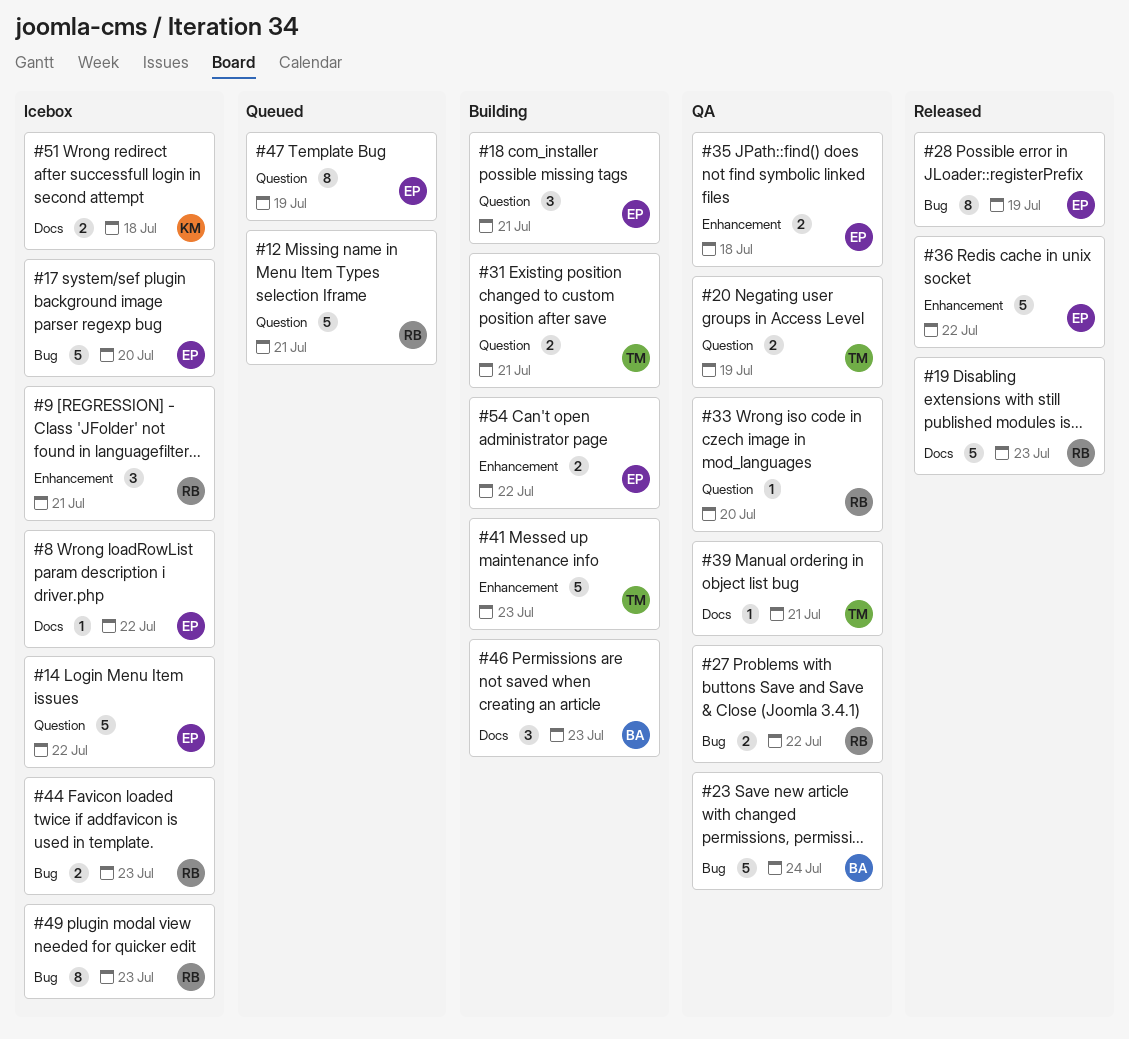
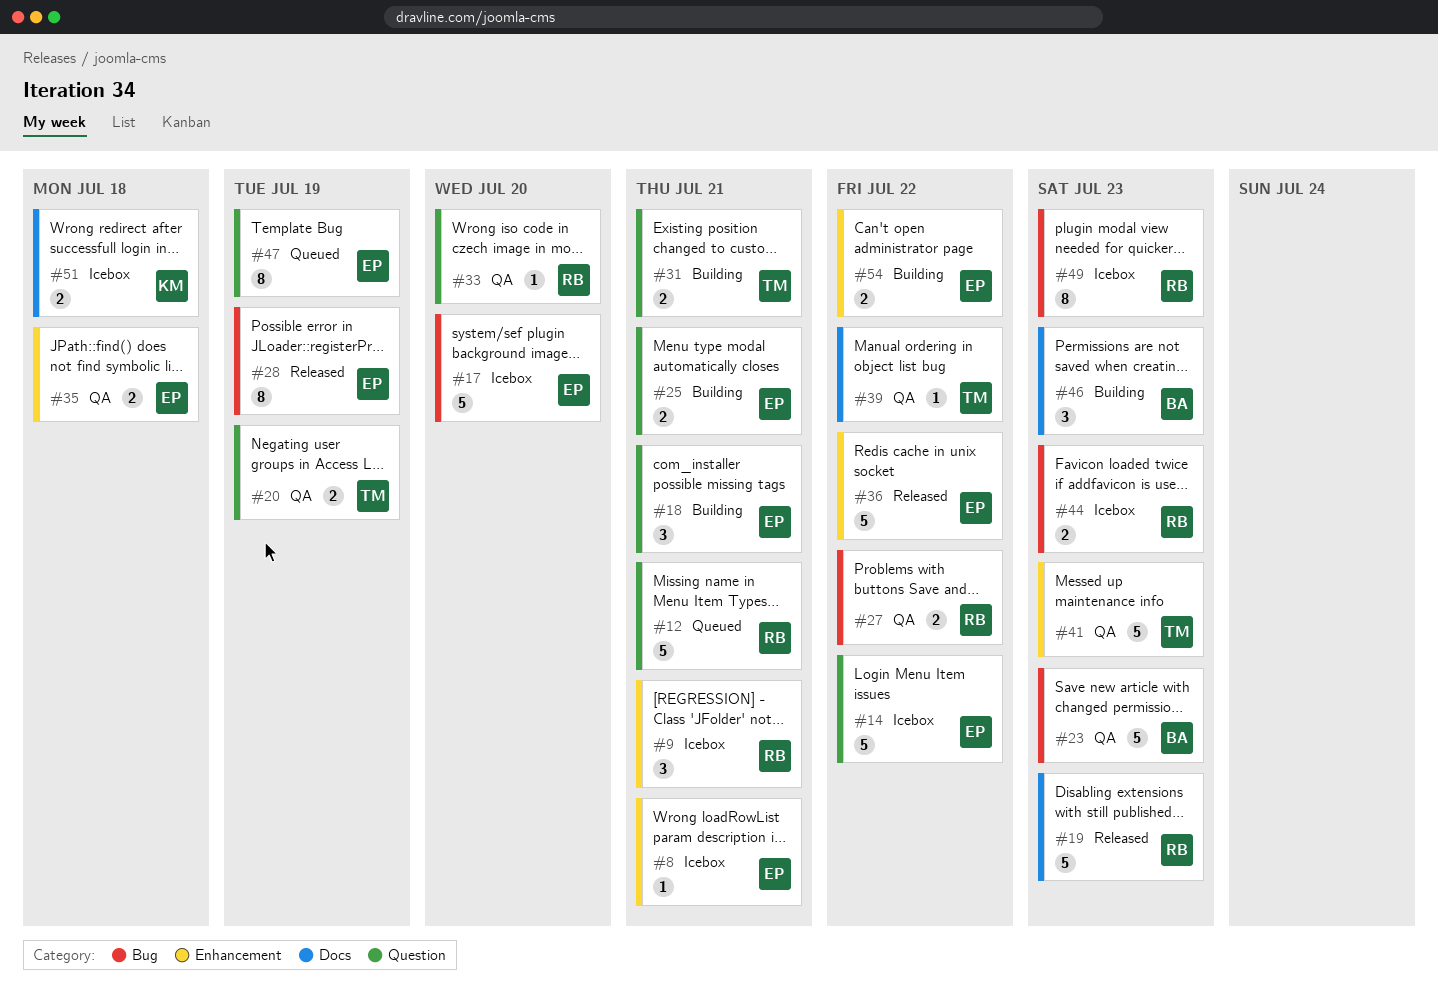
#8, label: Docs -> Enhancement
#8, due: Jul 22 -> Jul 21
#23, due: Jul 24 -> Jul 23
#25: none -> present
#39, due: Jul 21 -> Jul 22
#41, status: Building -> QA

